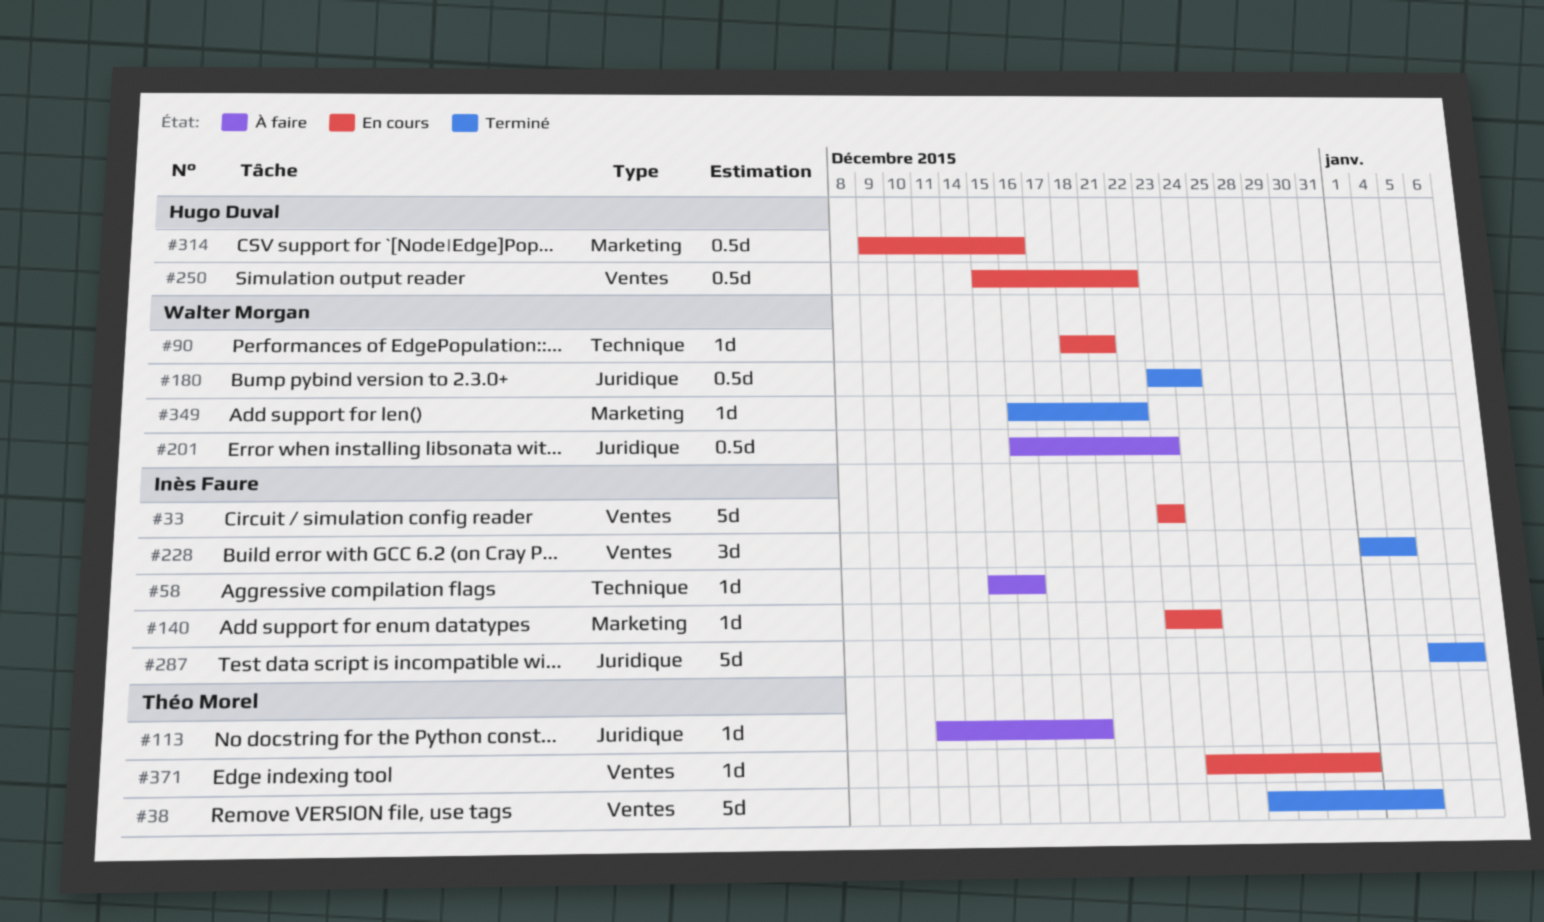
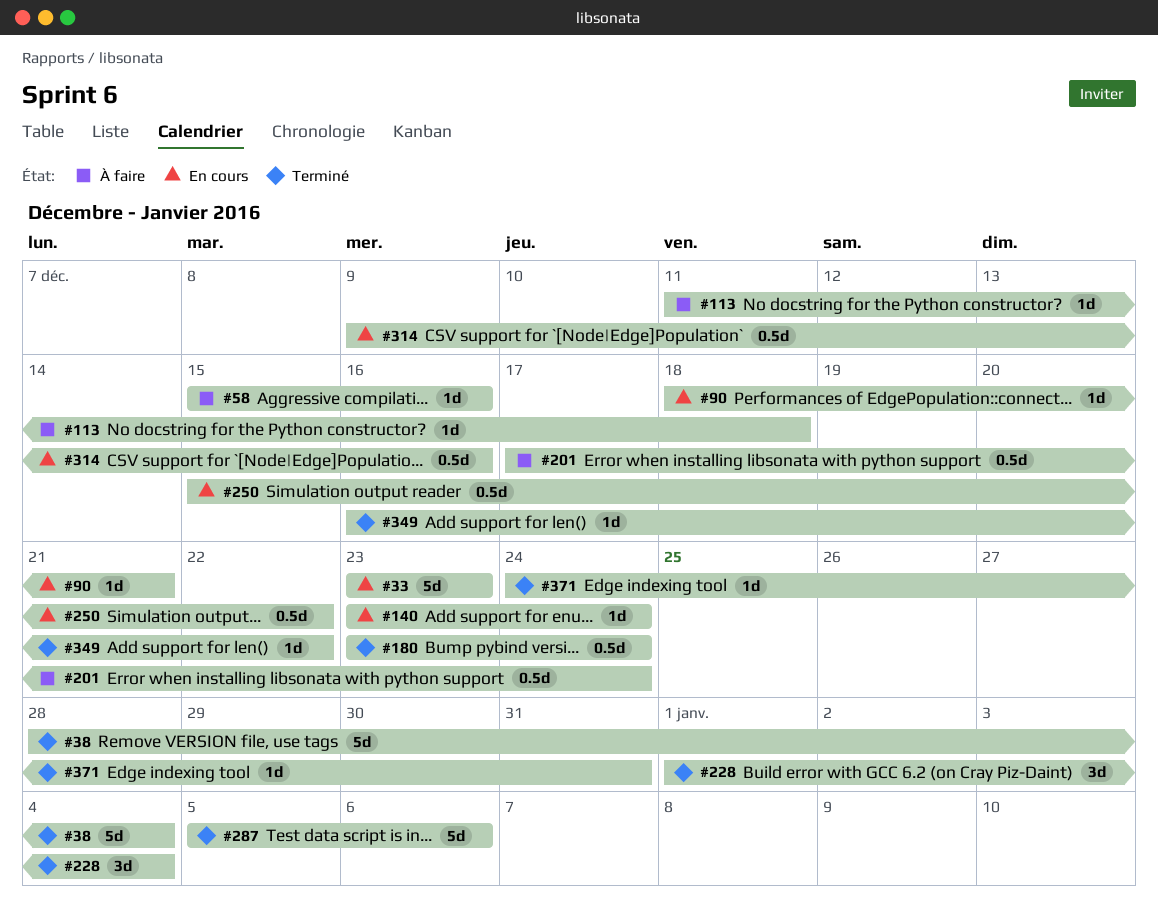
#201, start: Dec 16 -> Dec 17
#201, due: Dec 23 -> Dec 24
#371, status: En cours -> Terminé

